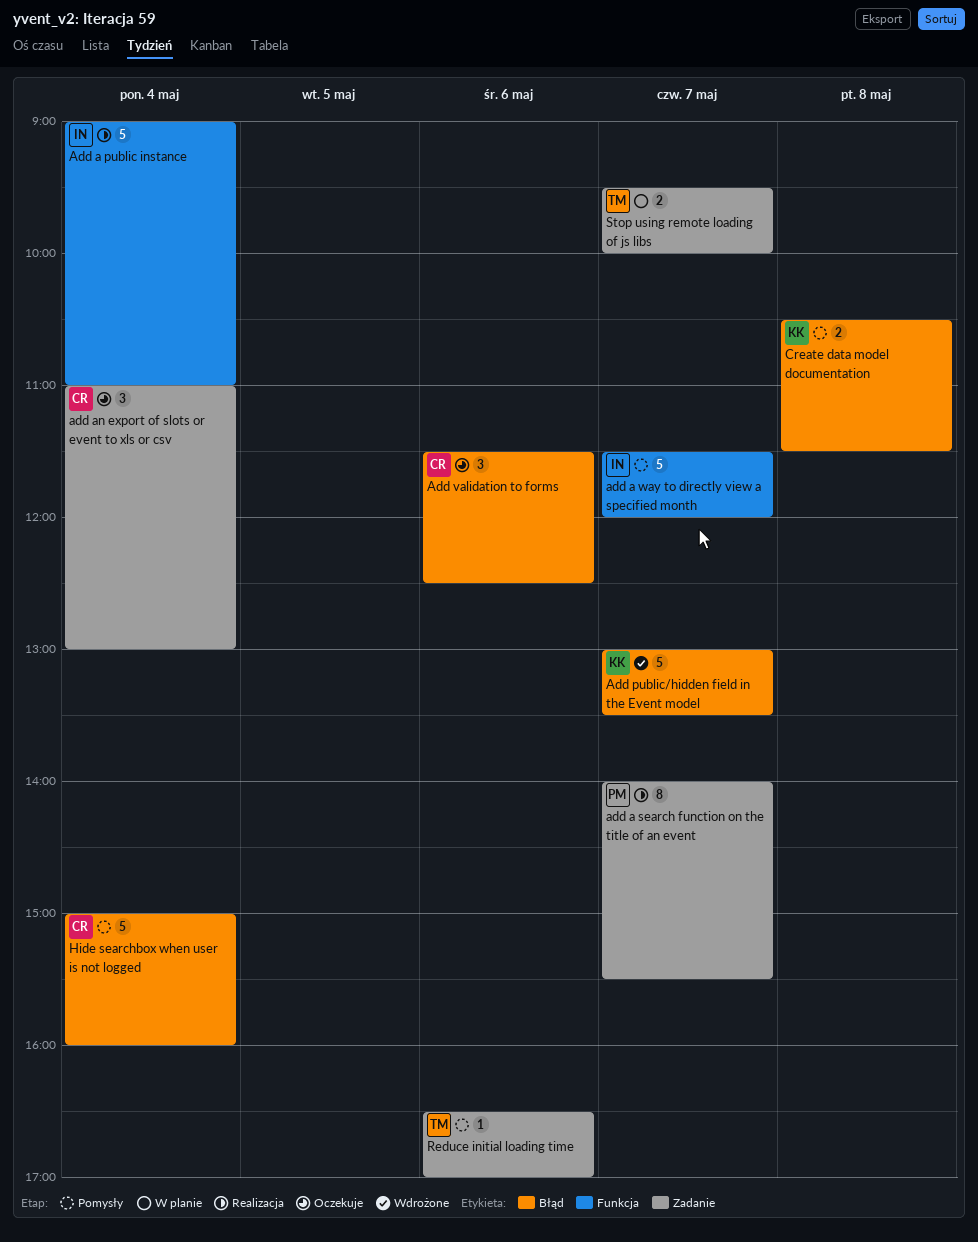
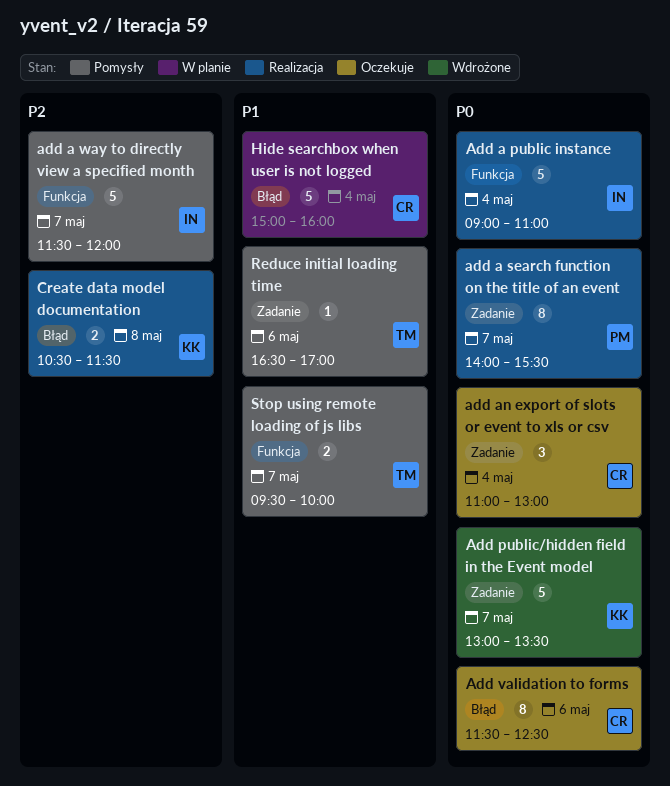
Add public/hidden field in the Event model, label: Błąd -> Zadanie
Add validation to forms, estimate: 3 -> 8
Create data model documentation, status: Pomysły -> Realizacja
Hide searchbox when user is not logged, status: Pomysły -> W planie
Stop using remote loading of js libs, status: W planie -> Pomysły
Stop using remote loading of js libs, label: Zadanie -> Funkcja

